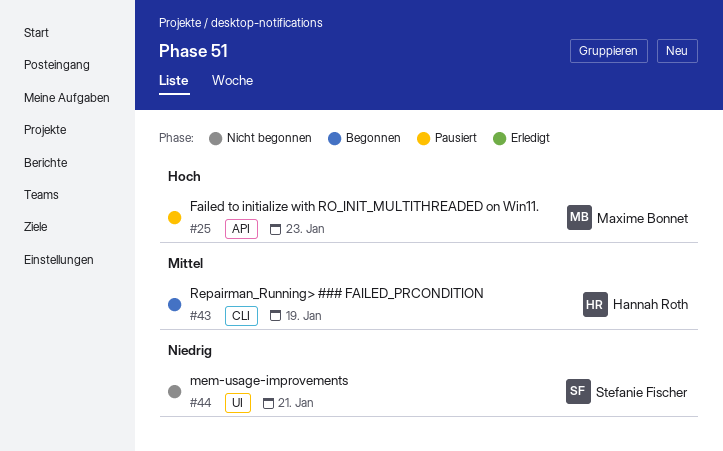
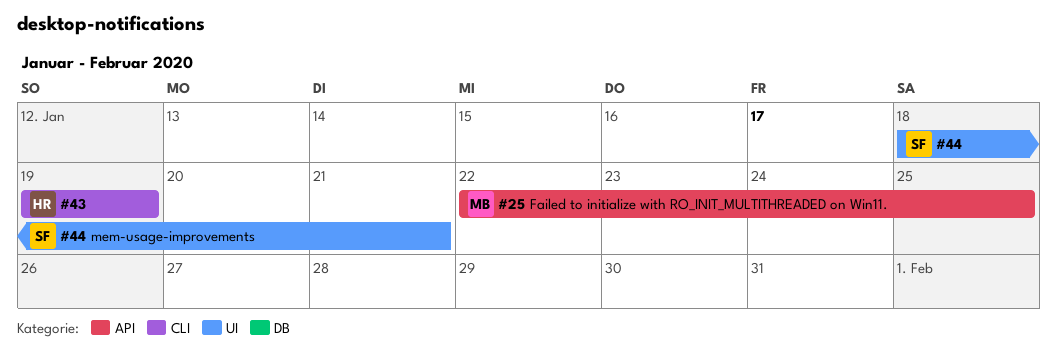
#25, due: Jan 23 -> Jan 25

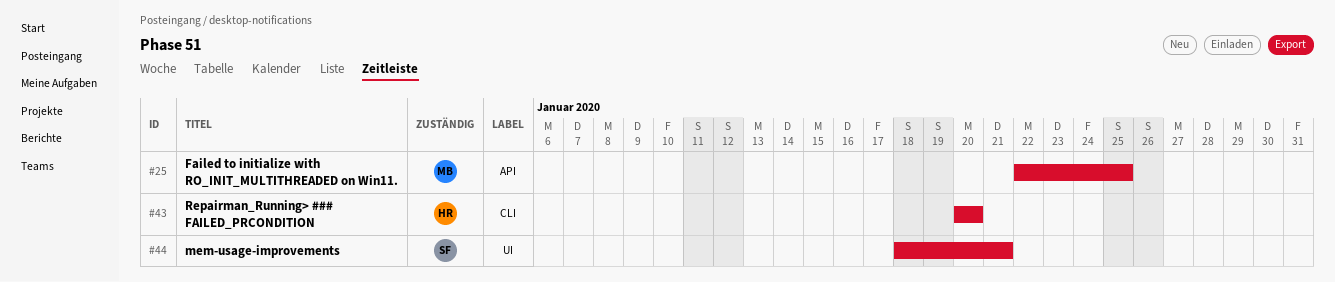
#43, start: Jan 19 -> Jan 20
#43, due: Jan 19 -> Jan 20

